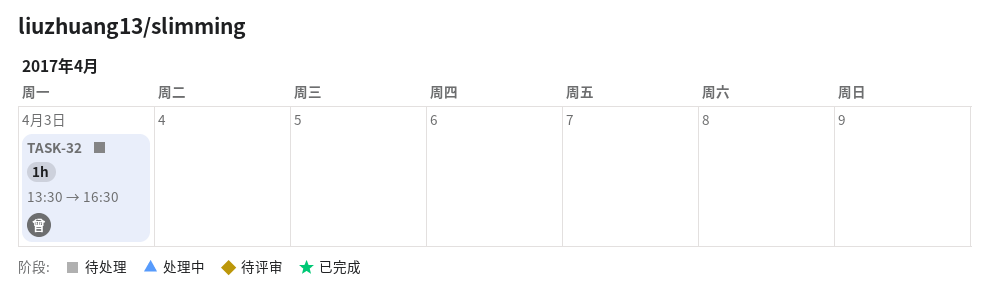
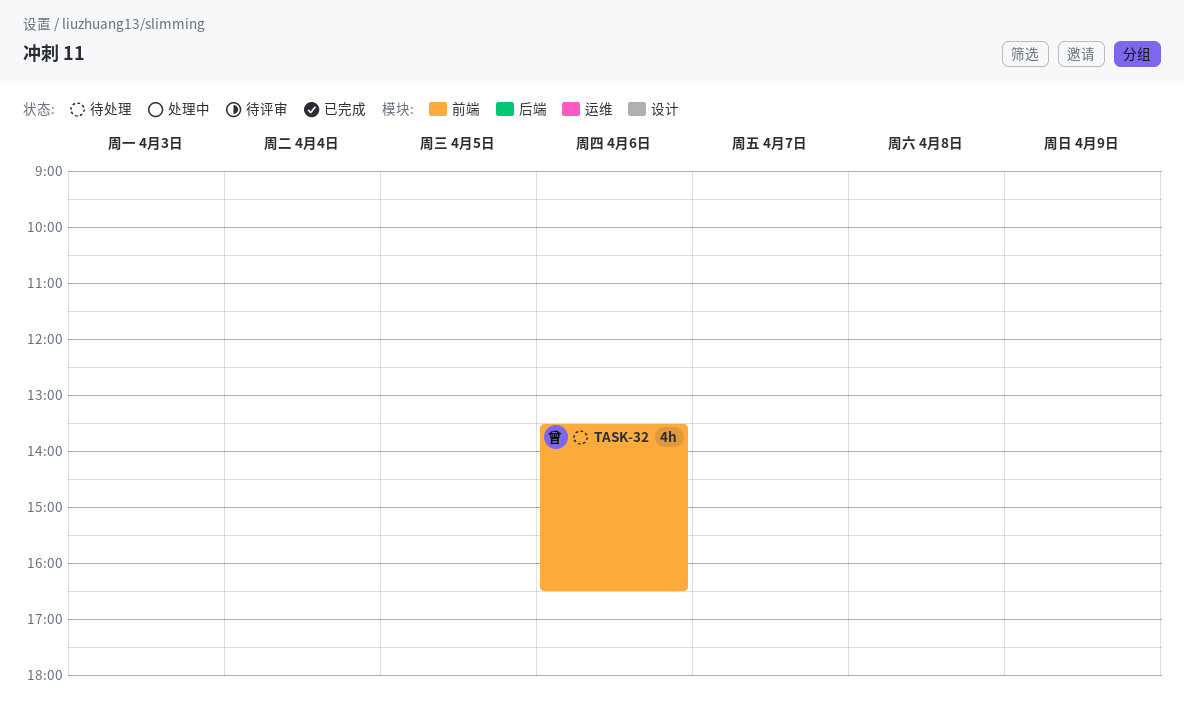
TASK-32, estimate: 1h -> 4h
TASK-32, day: Apr 3 -> Apr 6

